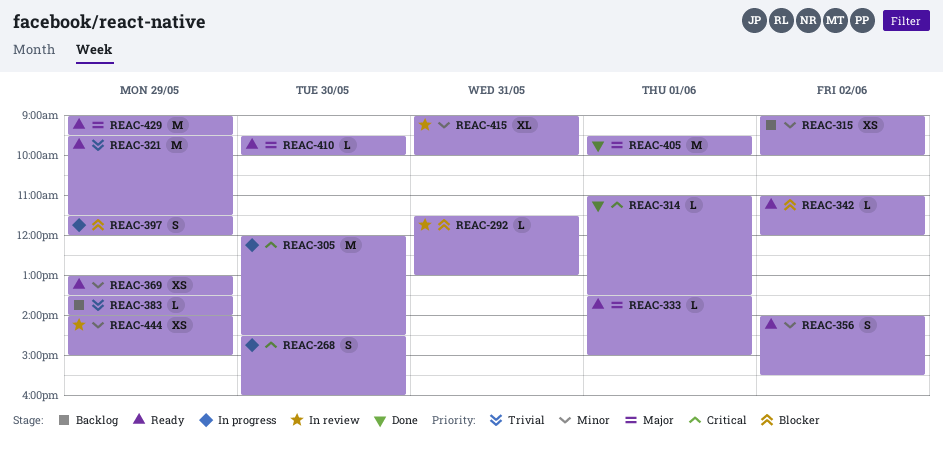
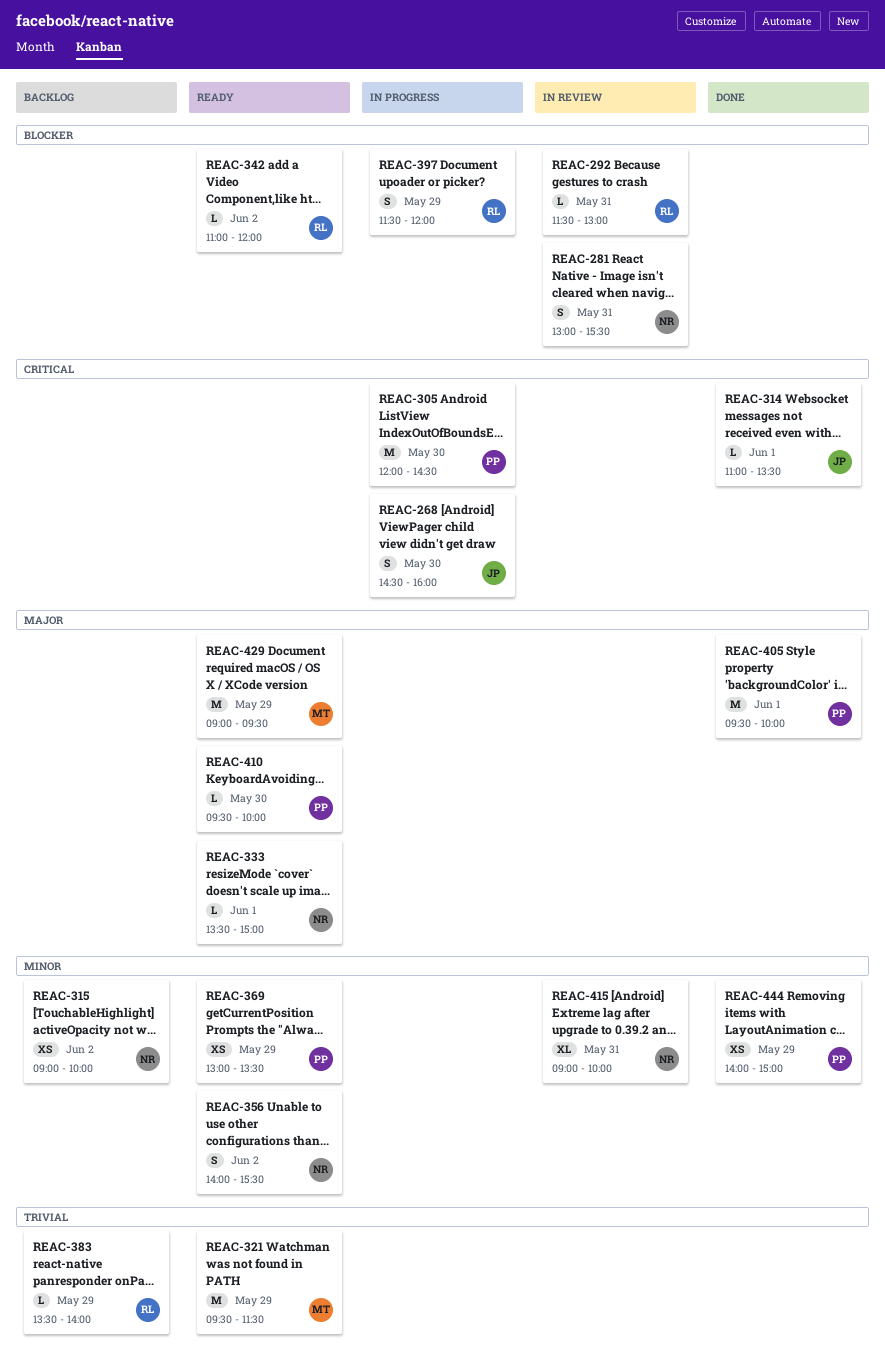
REAC-281: none -> present
REAC-444, status: In review -> Done

